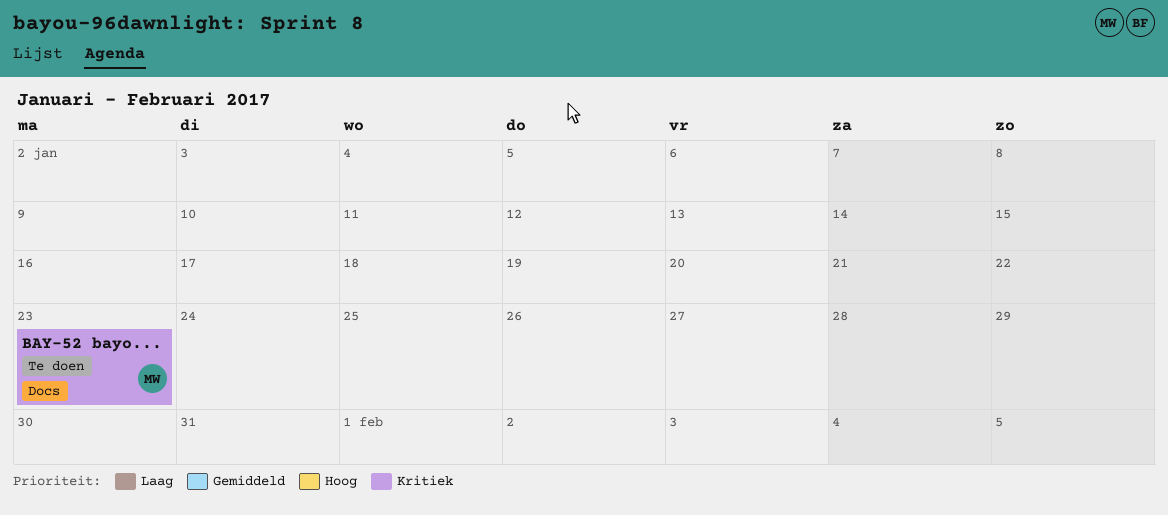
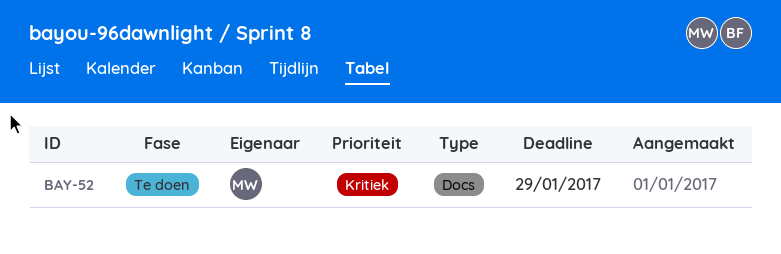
BAY-52, due: Jan 23 -> Jan 29

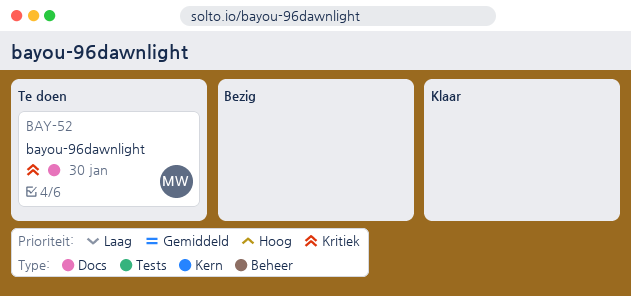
BAY-52, due: Jan 29 -> Jan 30

